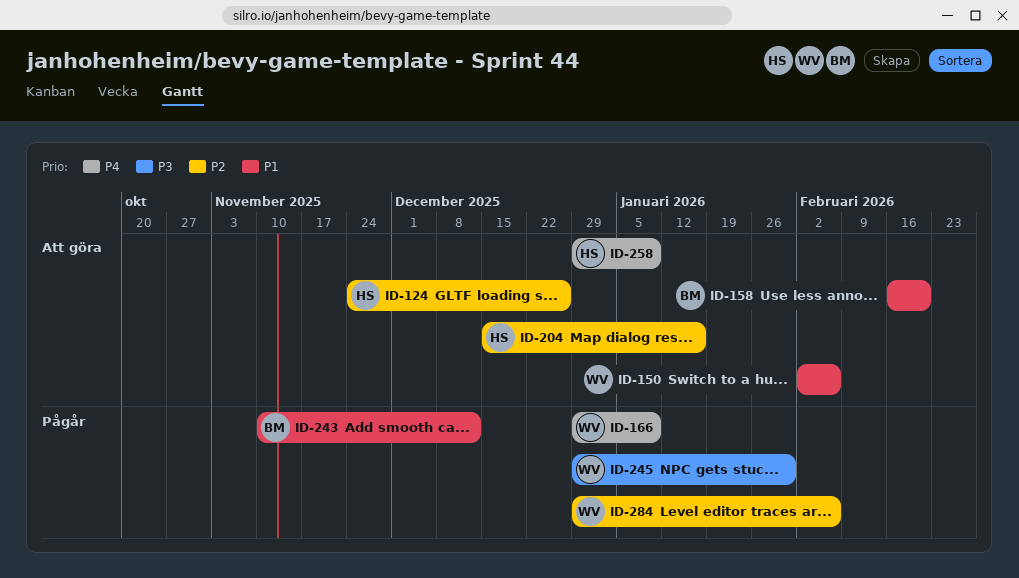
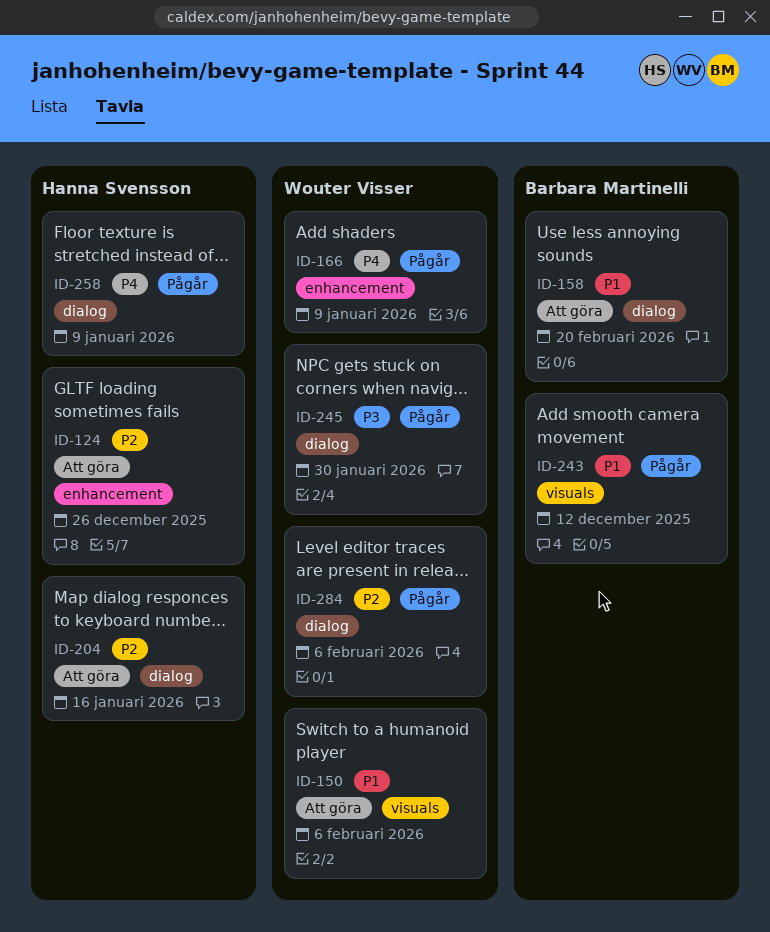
ID-258, status: Att göra -> Pågår

